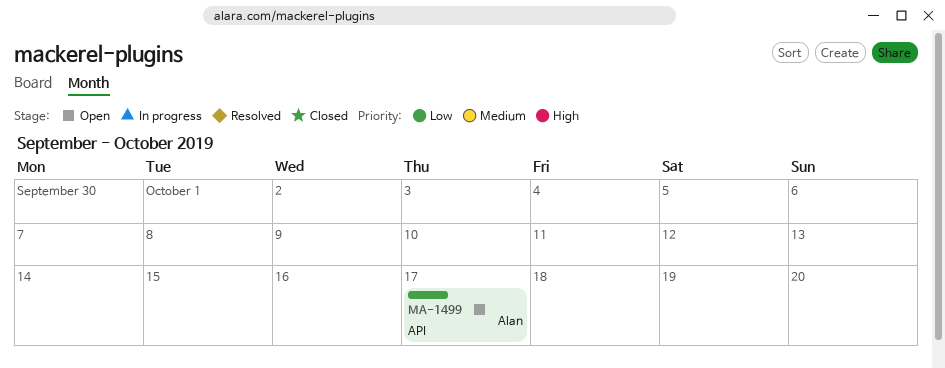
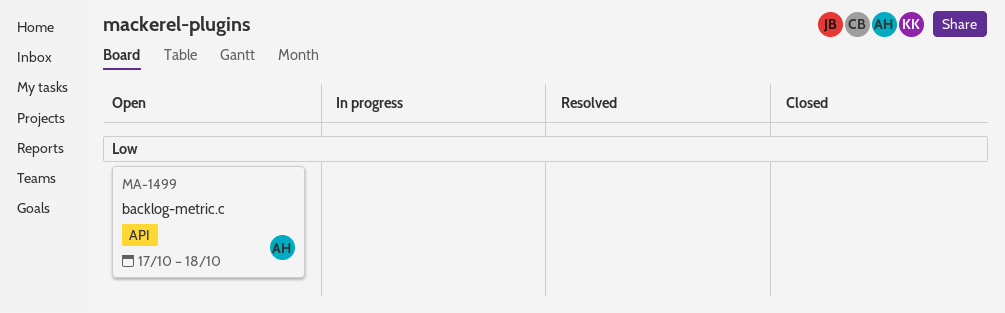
MA-1499, due: Oct 17 -> Oct 18

